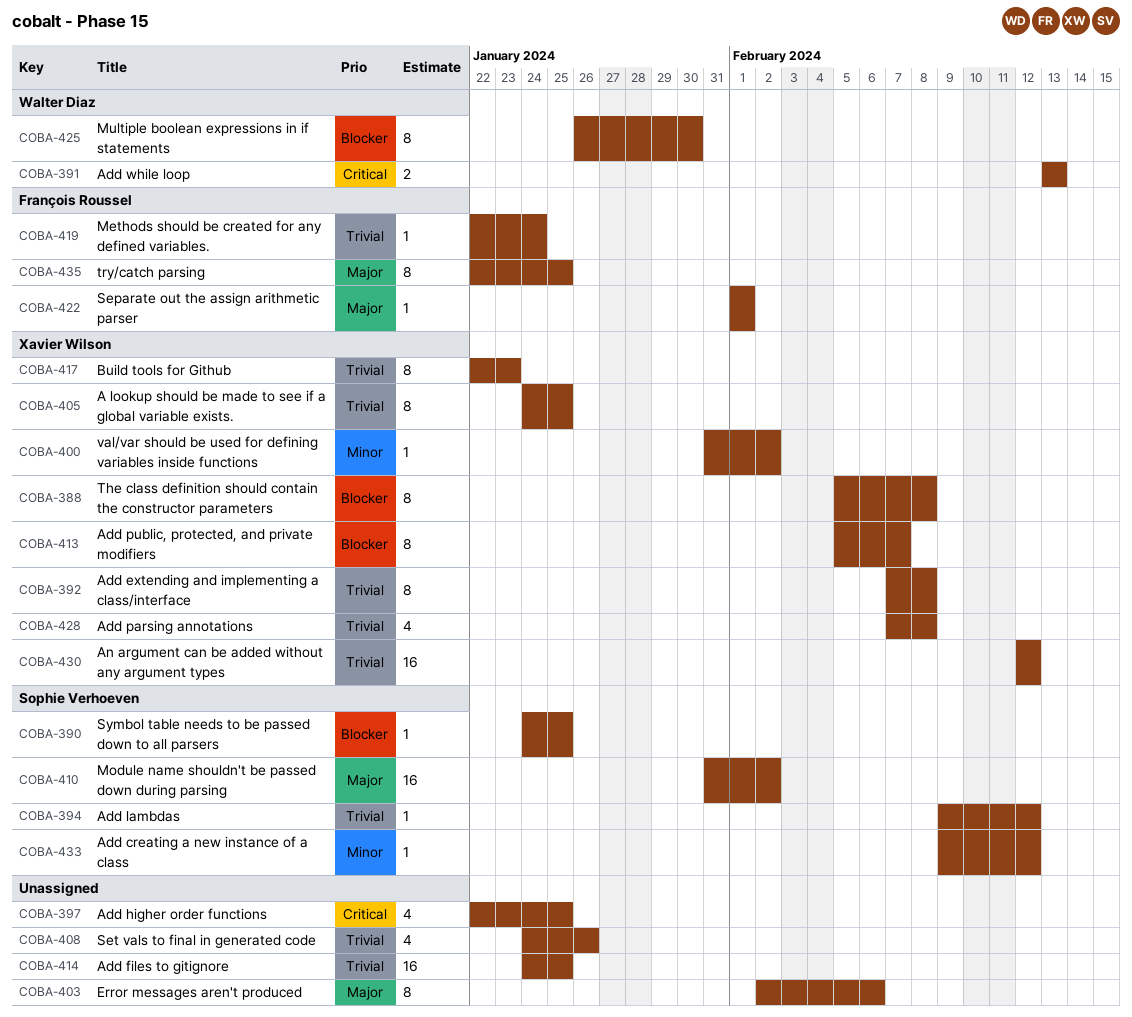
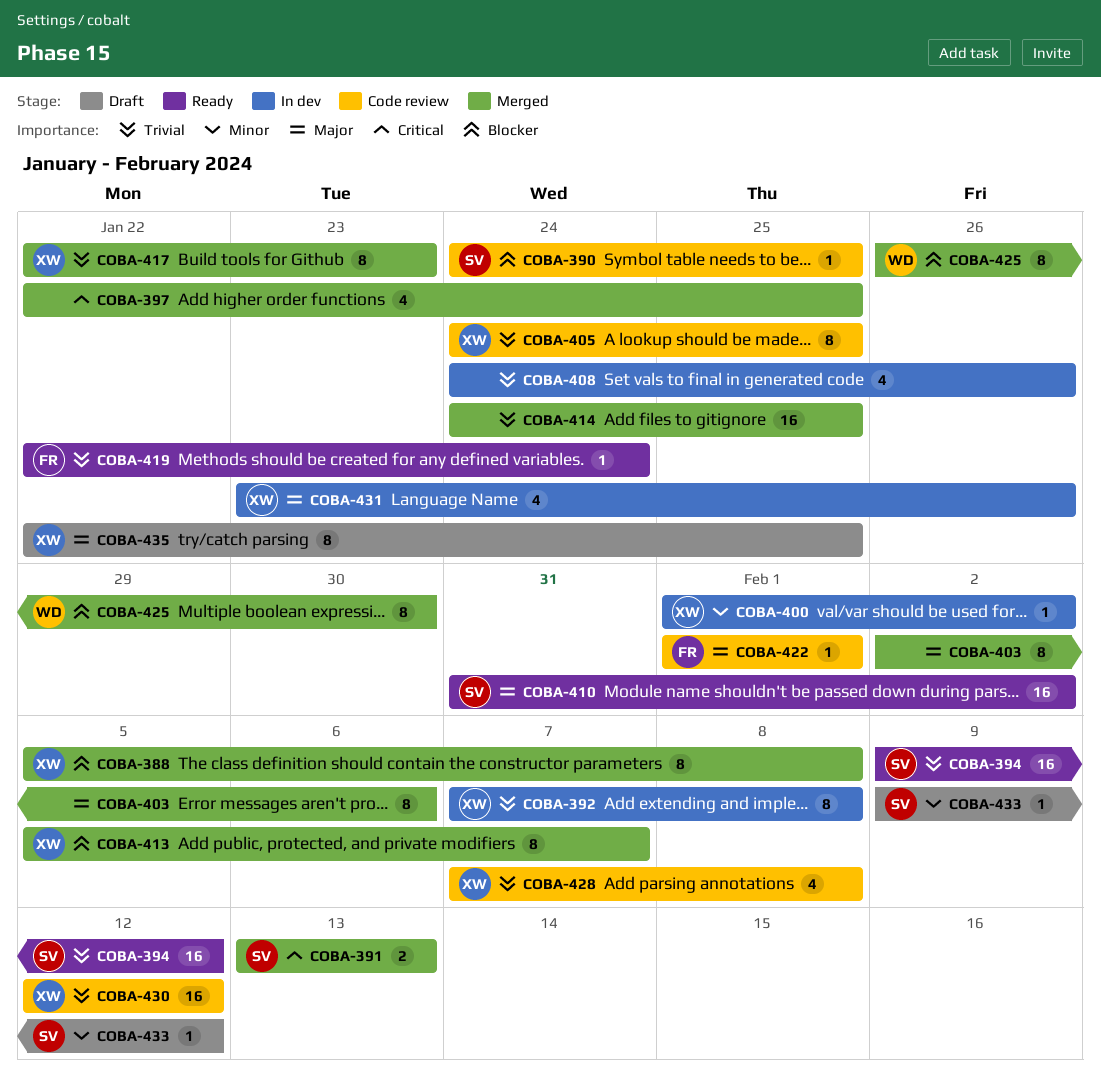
COBA-391, owner: Walter Diaz -> Sophie Verhoeven
COBA-394, estimate: 1 -> 16
COBA-400, start: Jan 31 -> Feb 1
COBA-431: none -> present
COBA-435, owner: François Roussel -> Xavier Wilson

